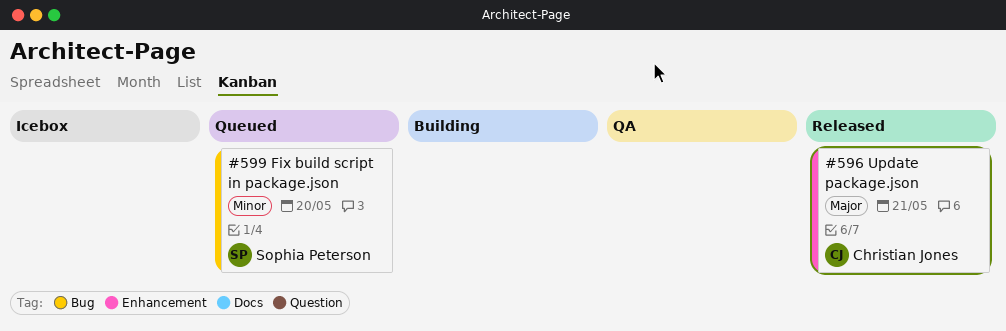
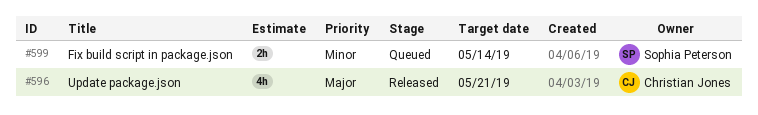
#599, due: May 20 -> May 14

